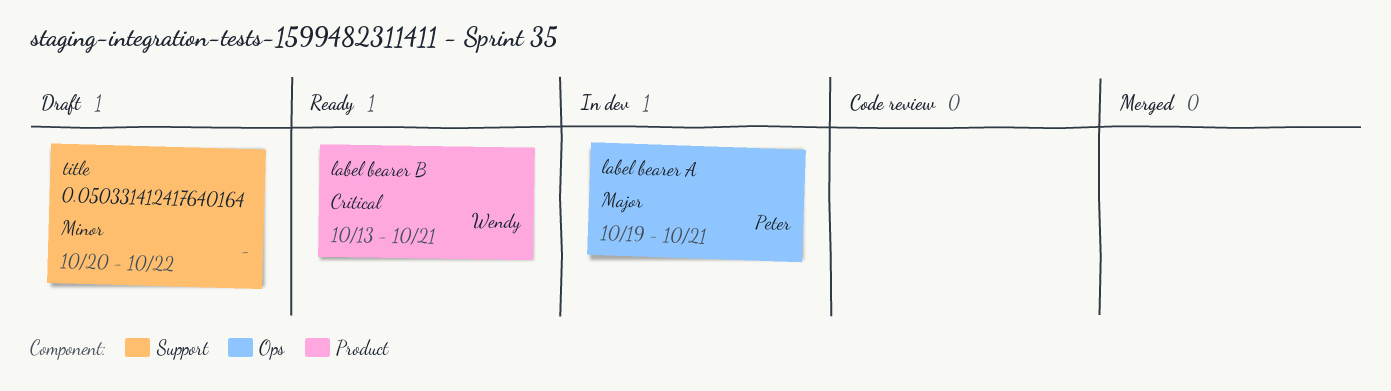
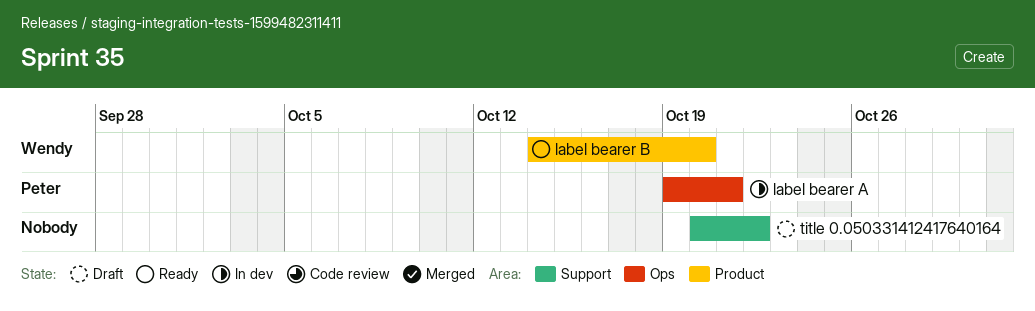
label bearer B, start: Oct 13 -> Oct 14
label bearer B, due: Oct 21 -> Oct 20

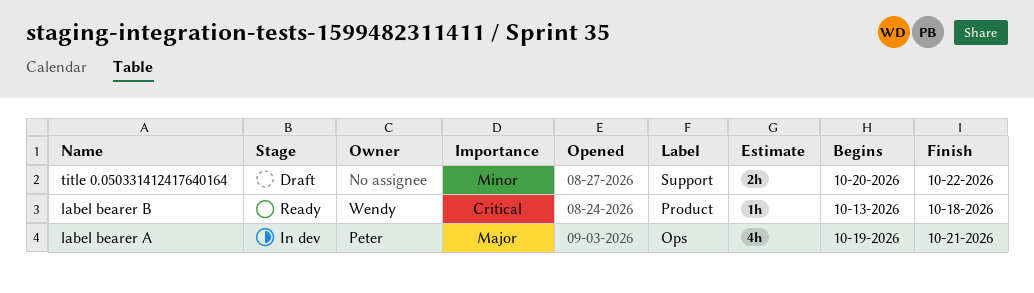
label bearer B, start: Oct 14 -> Oct 13
label bearer B, due: Oct 20 -> Oct 18

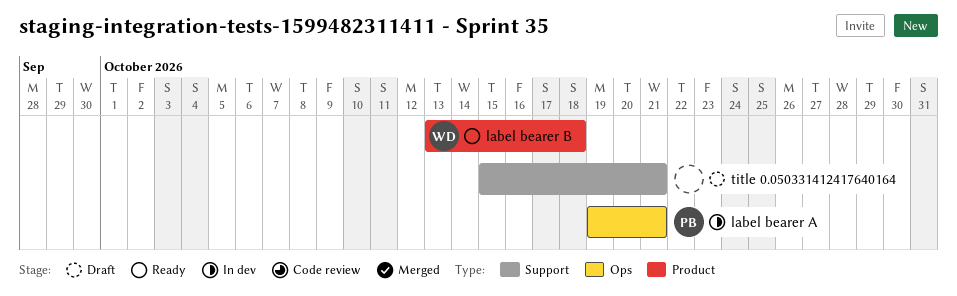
title 0.050331412417640164, start: Oct 20 -> Oct 15
title 0.050331412417640164, due: Oct 22 -> Oct 21

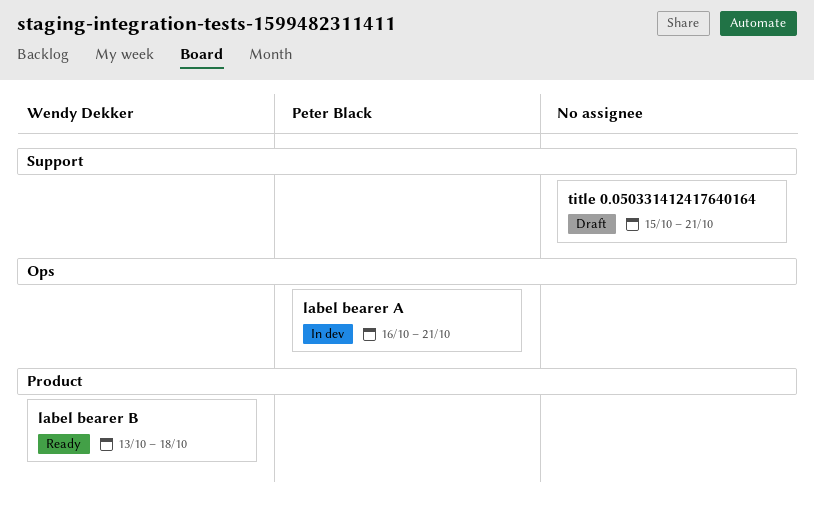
label bearer A, start: Oct 19 -> Oct 16

